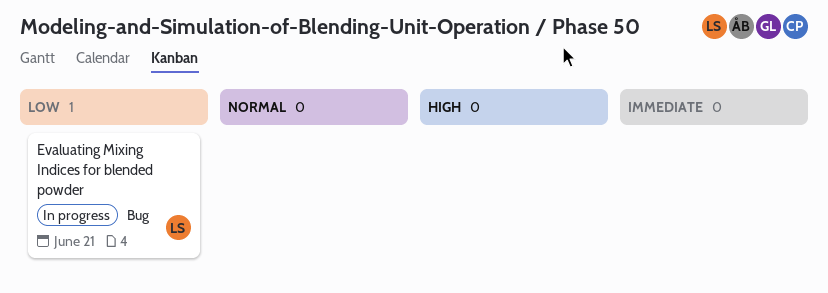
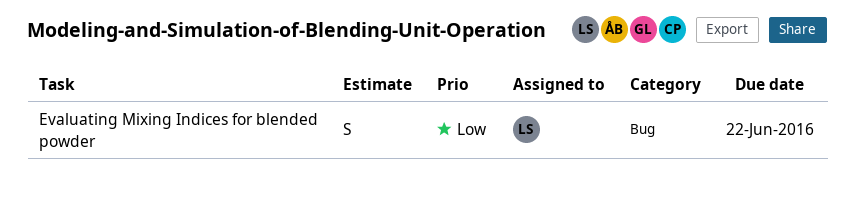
Evaluating Mixing Indices for blended powder, due: Jun 21 -> Jun 22

